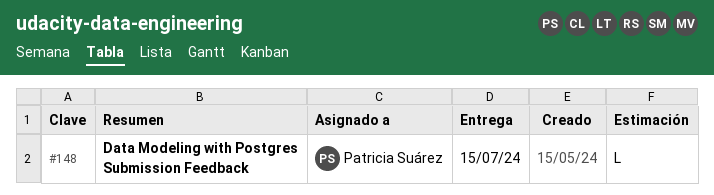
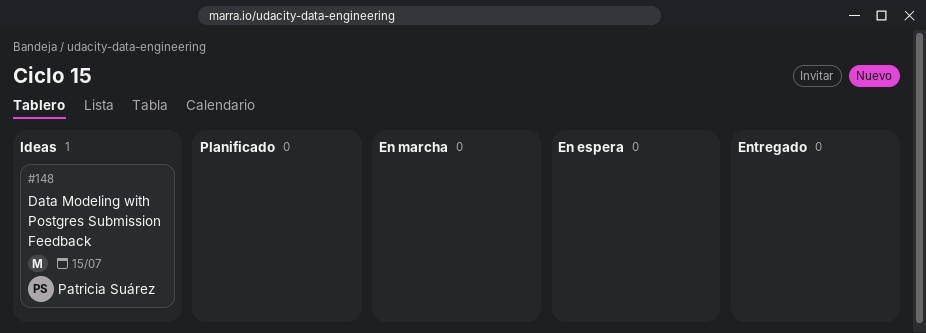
#148, estimate: L -> M

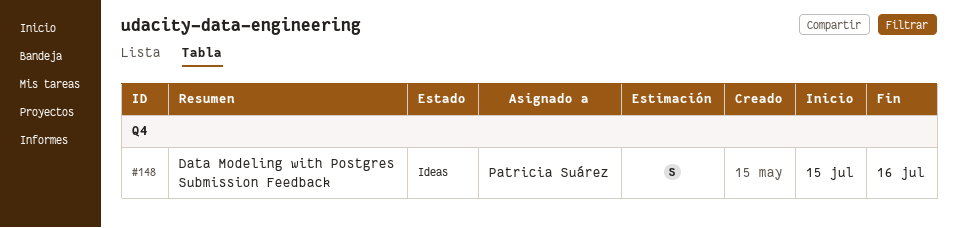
#148, estimate: M -> S
#148, due: Jul 15 -> Jul 16

